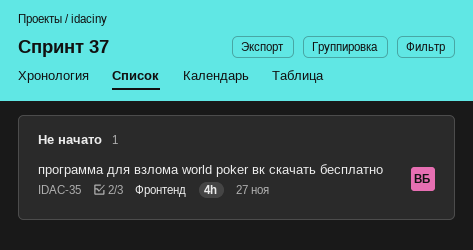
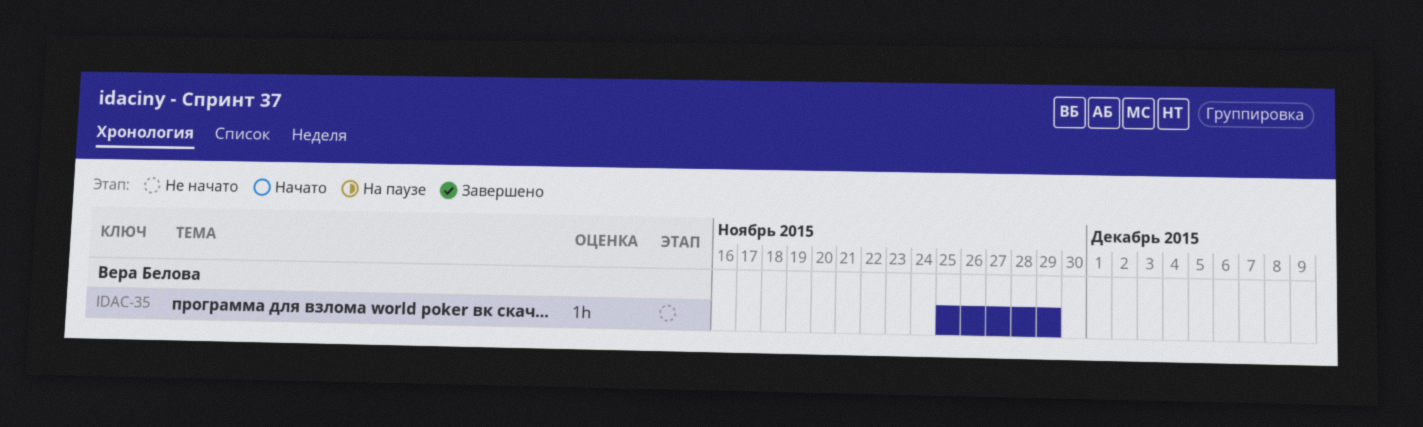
IDAC-35, estimate: 4h -> 1h
IDAC-35, due: Nov 27 -> Nov 29

